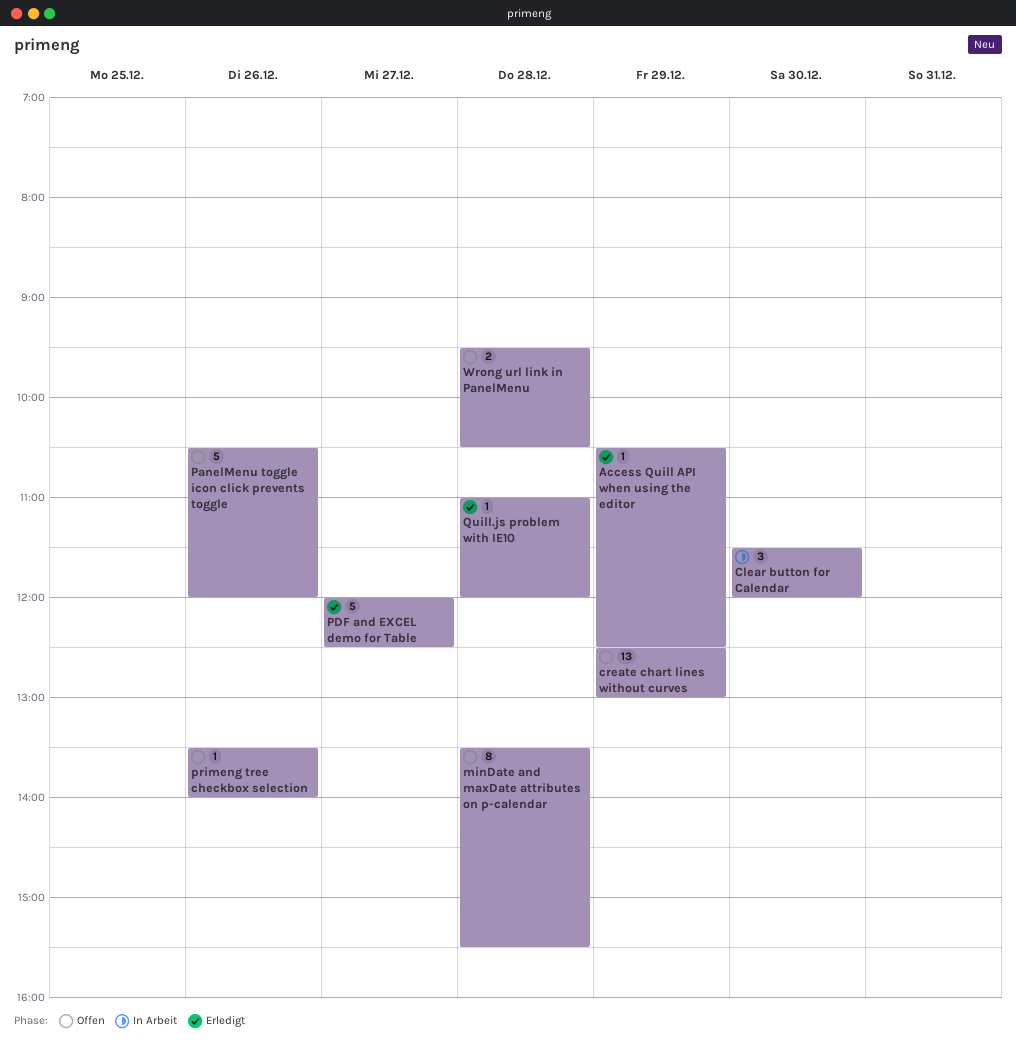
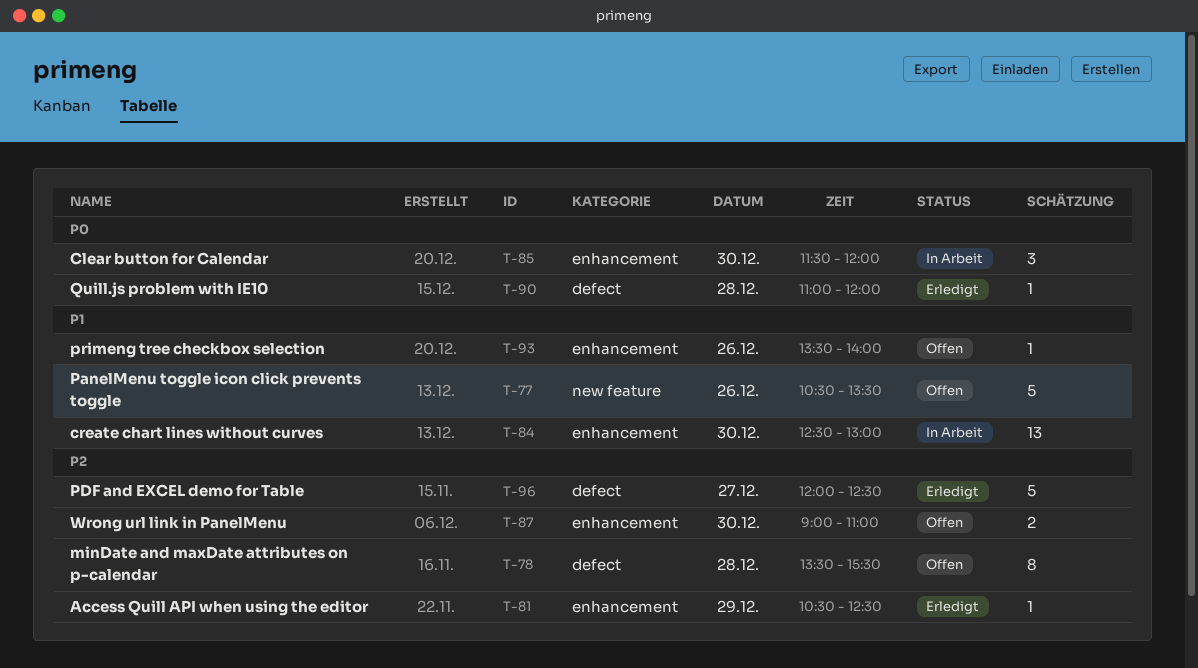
create chart lines without curves, status: Offen -> In Arbeit
create chart lines without curves, day: Dec 29 -> Dec 30
PanelMenu toggle icon click prevents toggle, ends: 12:00 -> 13:30
Wrong url link in PanelMenu, day: Dec 28 -> Dec 30
Wrong url link in PanelMenu, begins: 09:30 -> 09:00
Wrong url link in PanelMenu, ends: 10:30 -> 11:00

